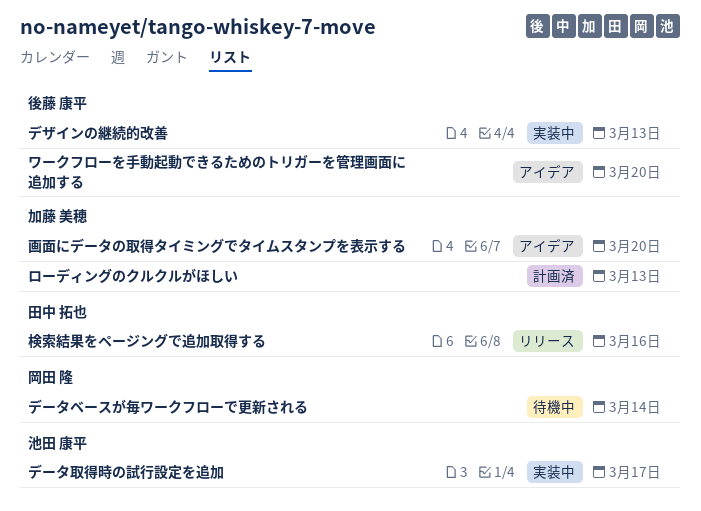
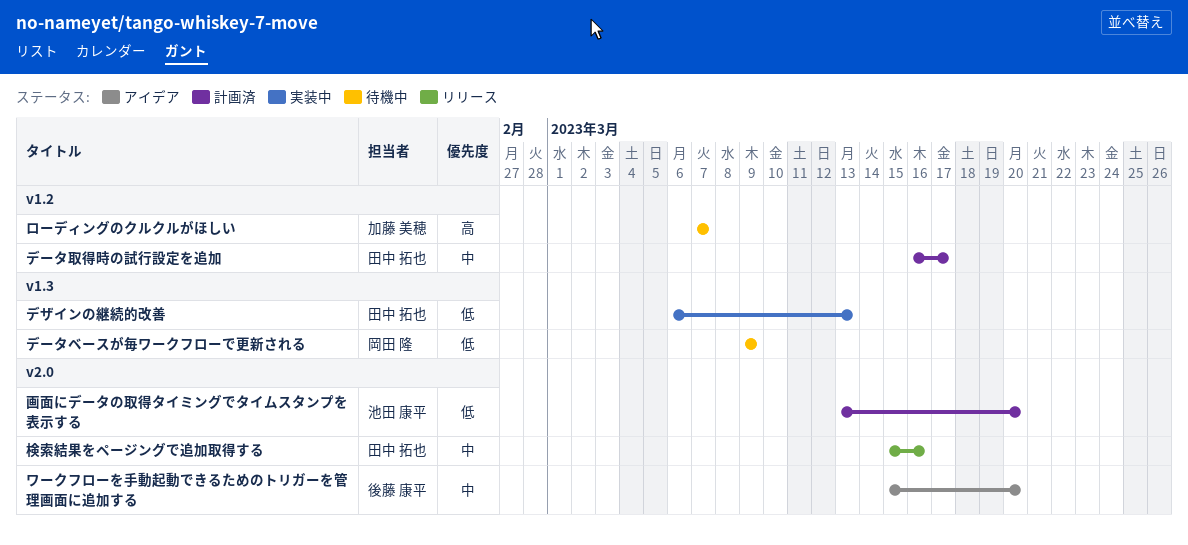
デザインの継続的改善, owner: 後藤 康平 -> 田中 拓也
データベースが毎ワークフローで更新される, due: Mar 14 -> Mar 9
データ取得時の試行設定を追加, status: 実装中 -> 計画済
データ取得時の試行設定を追加, owner: 池田 康平 -> 田中 拓也
ローディングのクルクルがほしい, status: 計画済 -> 待機中
ローディングのクルクルがほしい, due: Mar 13 -> Mar 7
画面にデータの取得タイミングでタイムスタンプを表示する, status: アイデア -> 計画済
画面にデータの取得タイミングでタイムスタンプを表示する, owner: 加藤 美穂 -> 池田 康平

